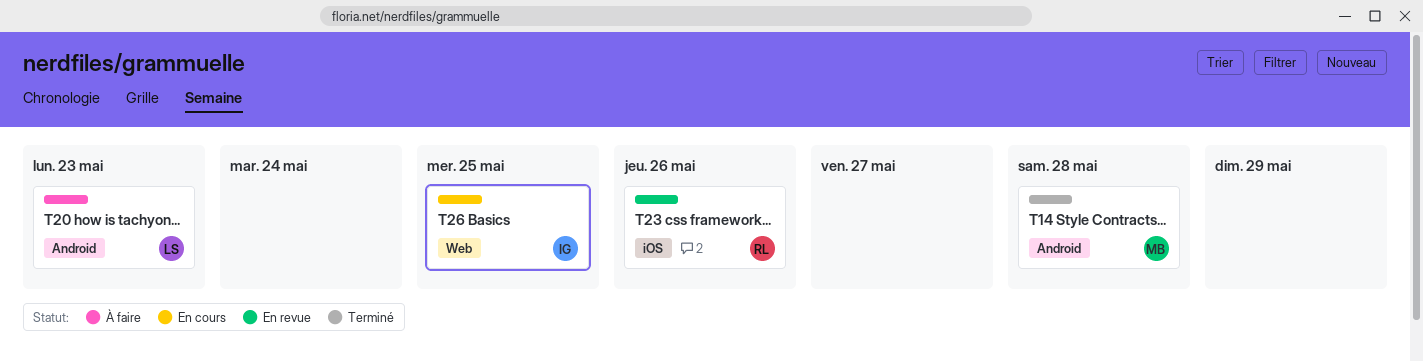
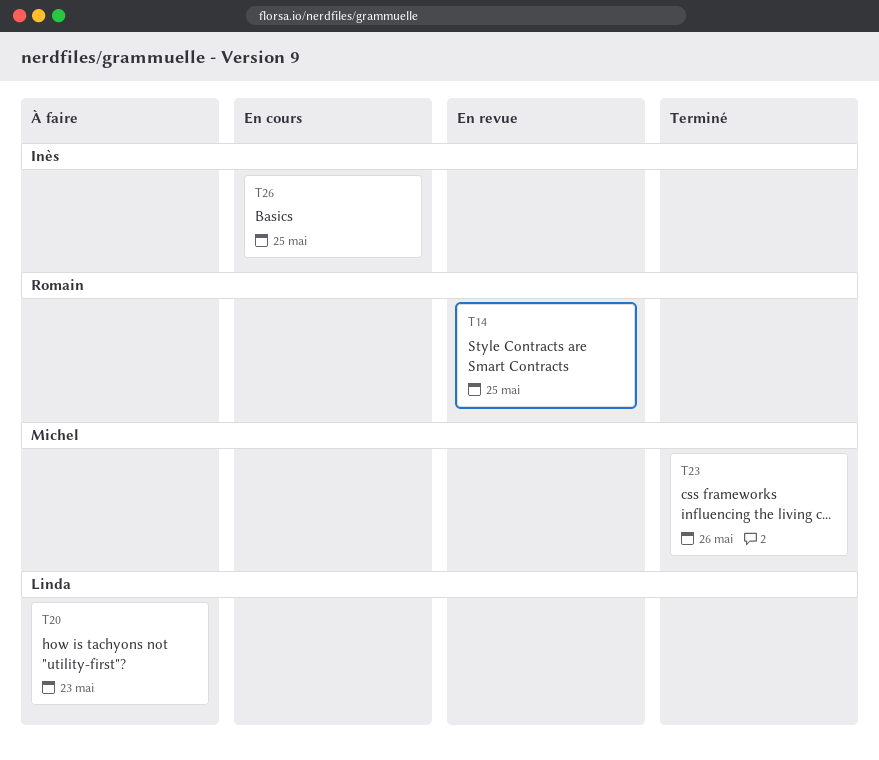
T14, status: Terminé -> En revue
T14, owner: Michel -> Romain
T14, due: May 28 -> May 25
T23, status: En revue -> Terminé
T23, owner: Romain -> Michel

